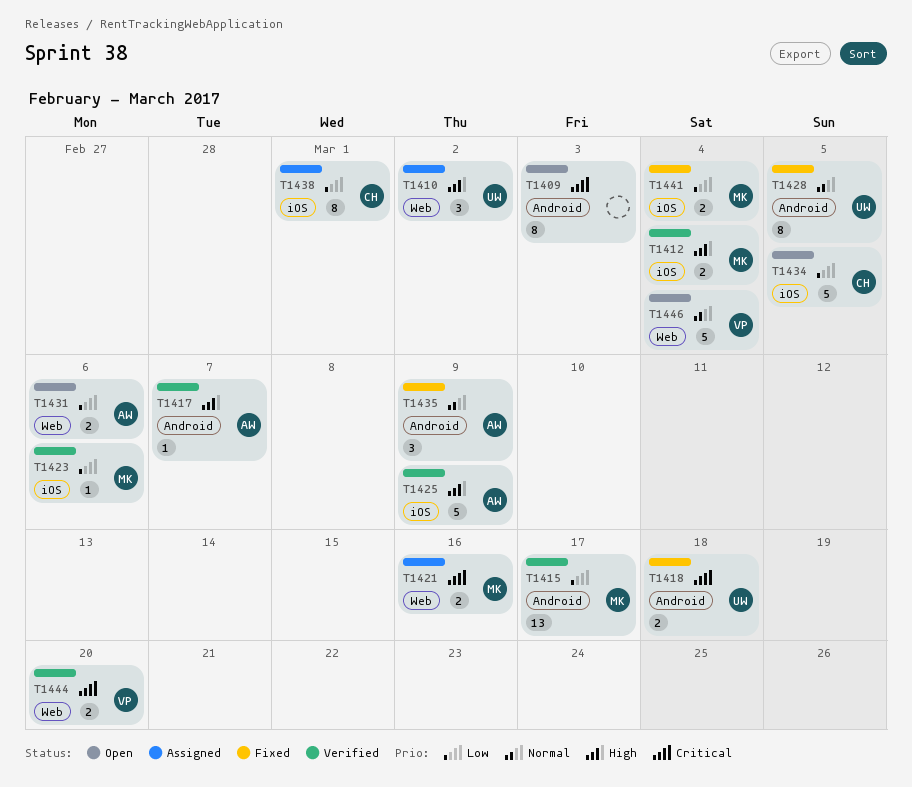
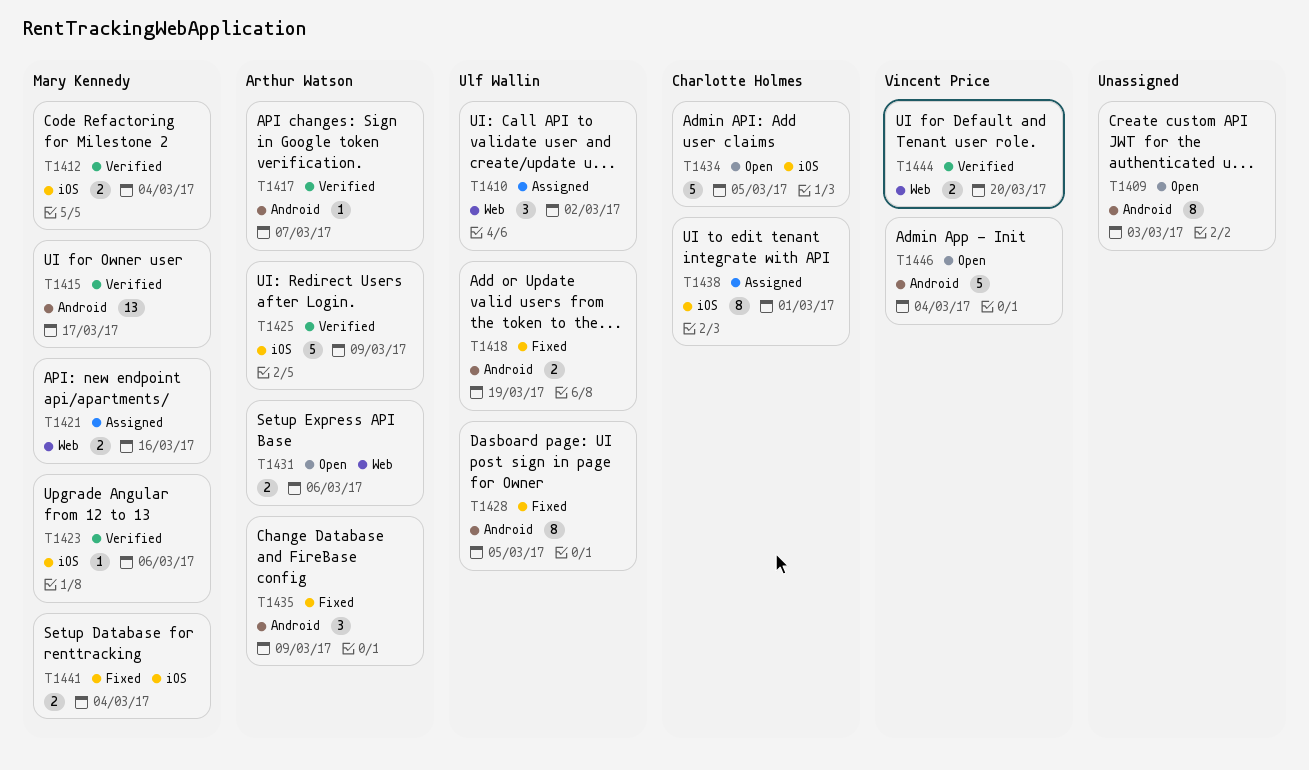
T1418, due: Mar 18 -> Mar 19
T1446, label: Web -> Android

